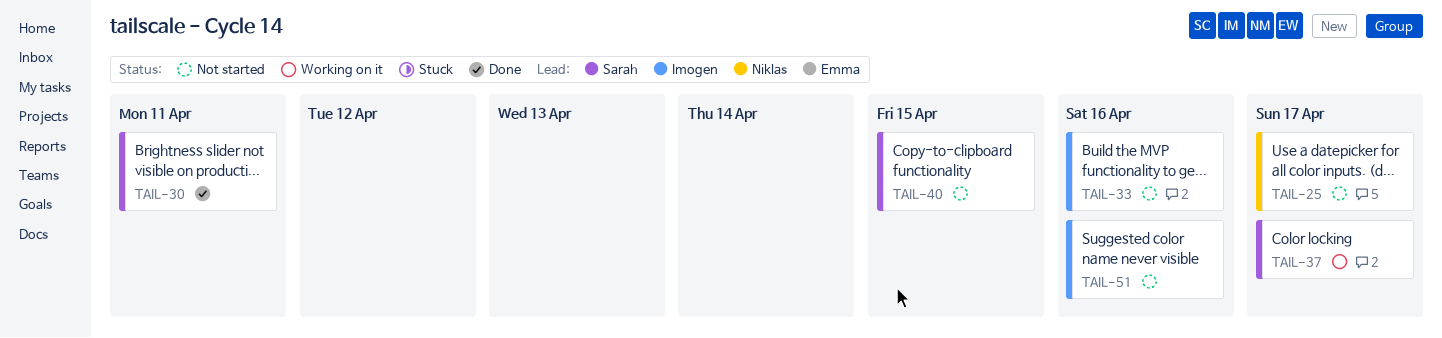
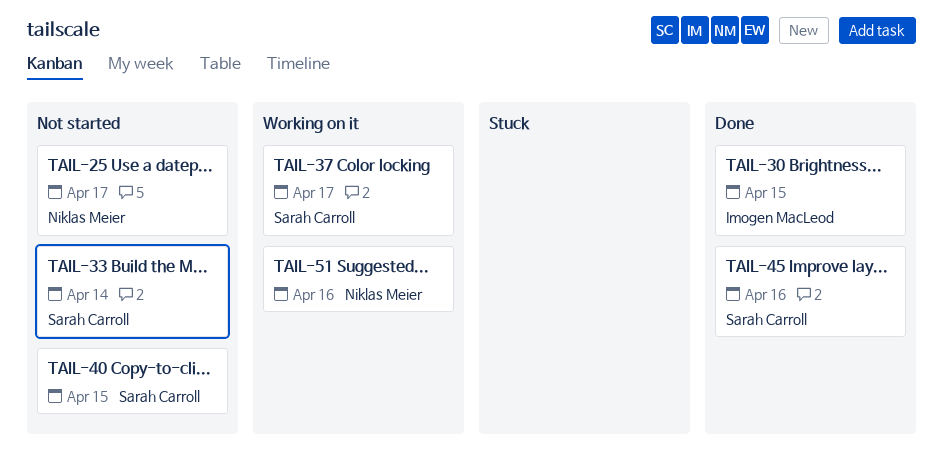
TAIL-30, owner: Sarah Carroll -> Imogen MacLeod
TAIL-30, due: Apr 11 -> Apr 15
TAIL-33, owner: Imogen MacLeod -> Sarah Carroll
TAIL-33, due: Apr 16 -> Apr 14
TAIL-45: none -> present
TAIL-51, status: Not started -> Working on it
TAIL-51, owner: Imogen MacLeod -> Niklas Meier

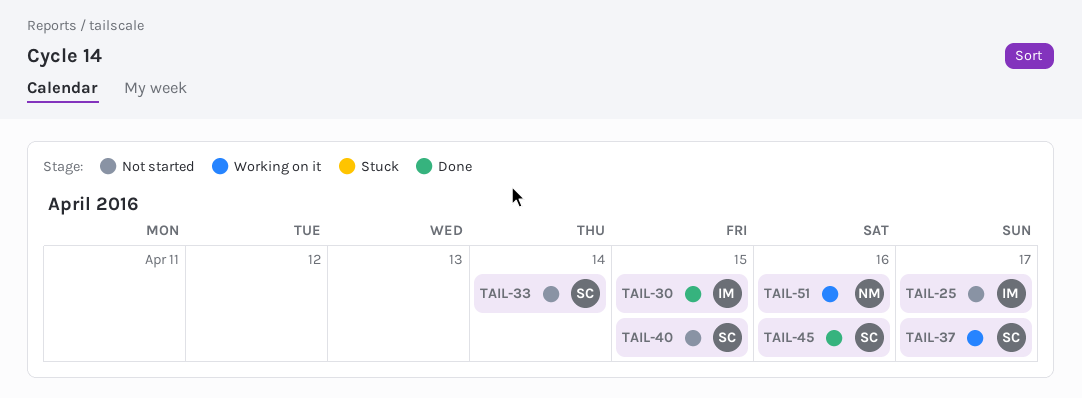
TAIL-25, owner: Niklas Meier -> Imogen MacLeod

